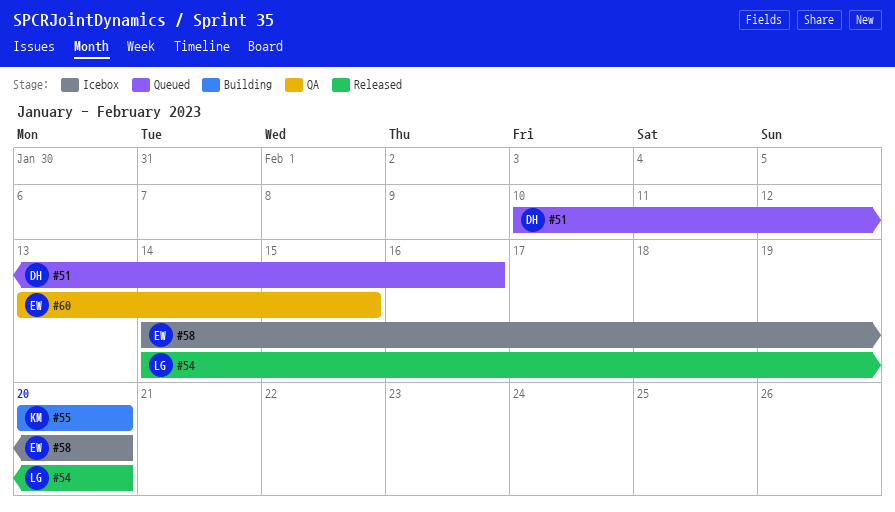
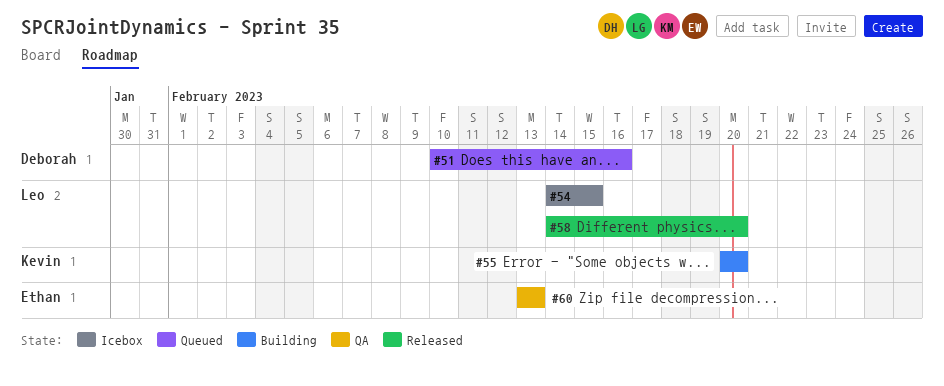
#54, status: Released -> Icebox
#54, due: Feb 20 -> Feb 15
#58, status: Icebox -> Released
#58, owner: Ethan -> Leo
#60, due: Feb 15 -> Feb 13

